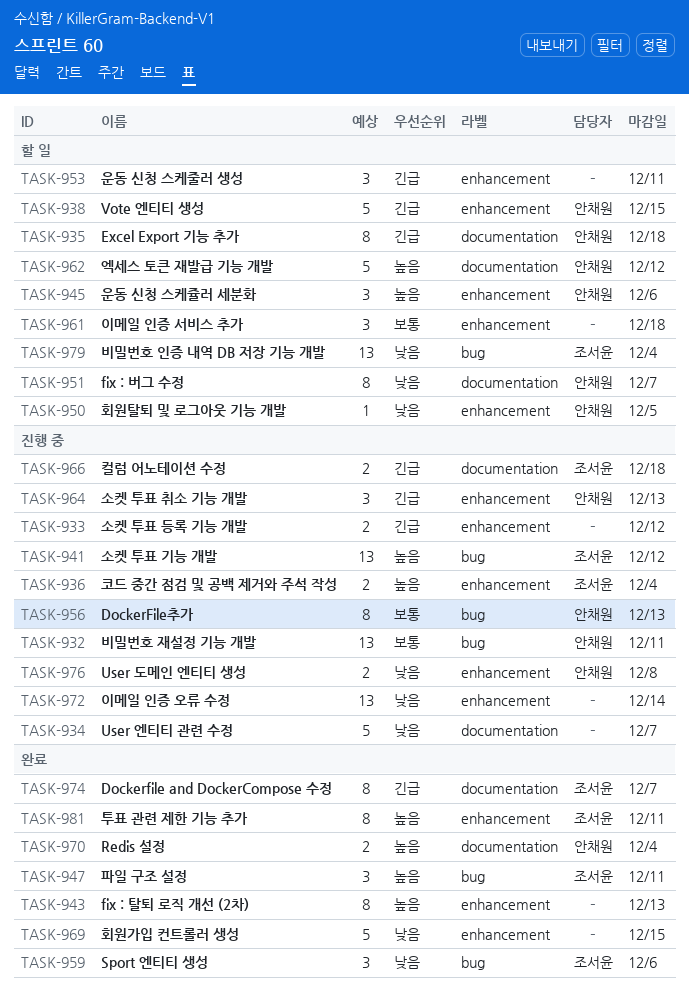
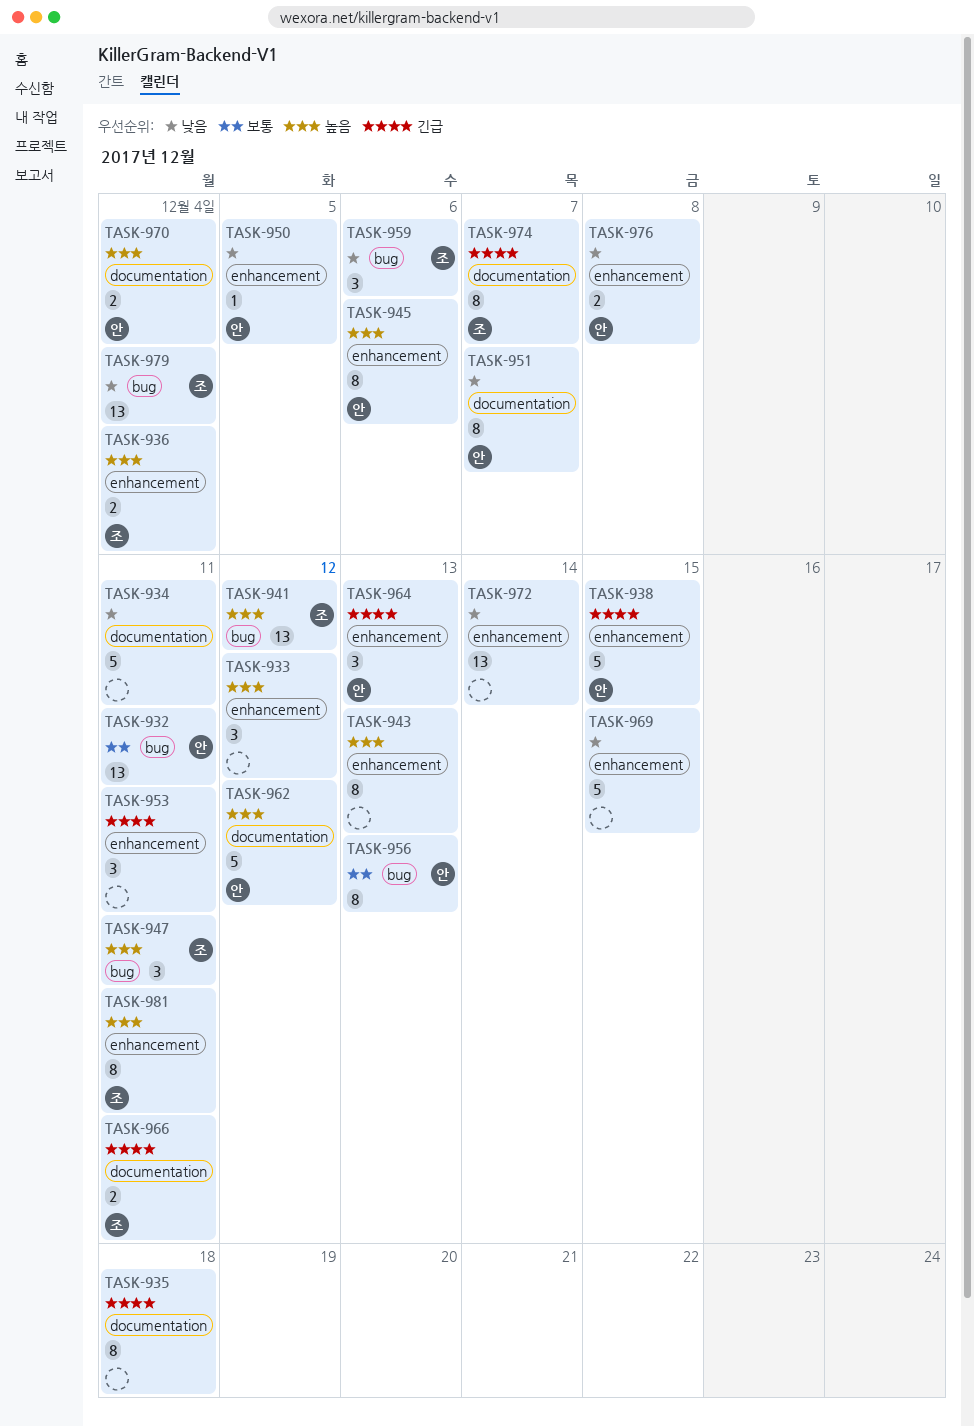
TASK-933, priority: 긴급 -> 높음
TASK-933, estimate: 2 -> 3
TASK-934, due: Dec 7 -> Dec 11
TASK-935, owner: 안채원 -> none
TASK-945, estimate: 3 -> 8
TASK-961: present -> none
TASK-966, due: Dec 18 -> Dec 11

